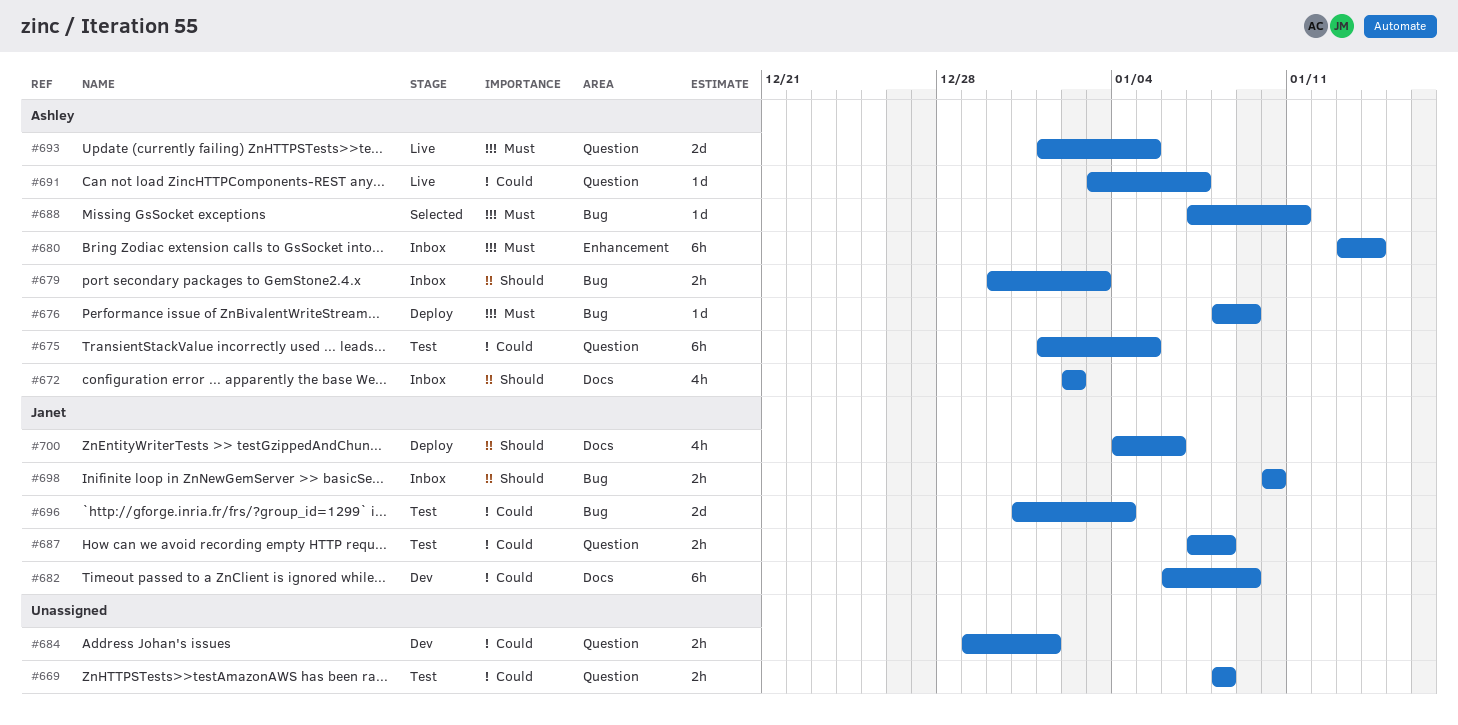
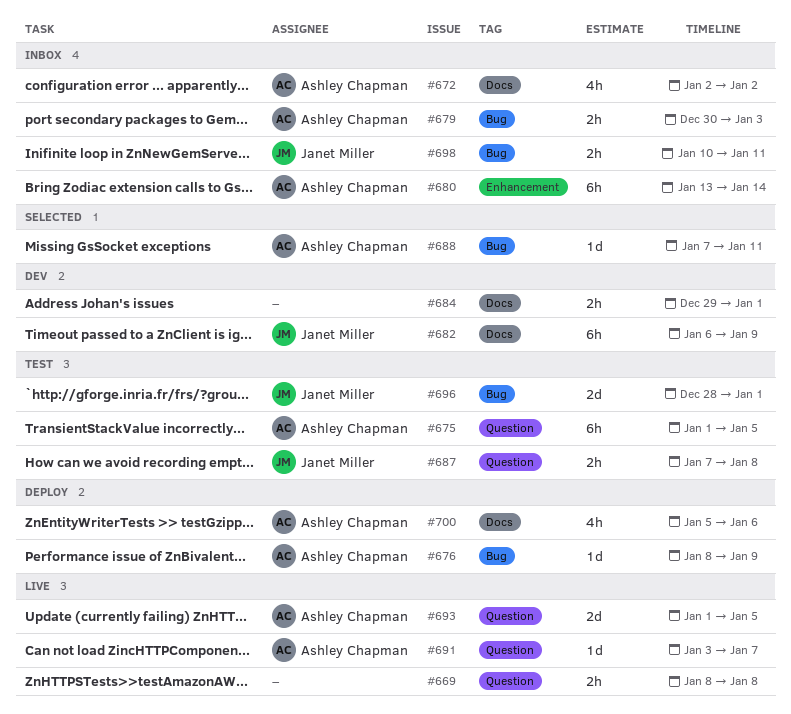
#669, status: Test -> Live
#684, label: Question -> Docs
#696, start: Dec 31 -> Dec 28
#696, due: Jan 4 -> Jan 1
#698, due: Jan 10 -> Jan 11
#700, owner: Janet Miller -> Ashley Chapman
#700, start: Jan 4 -> Jan 5

